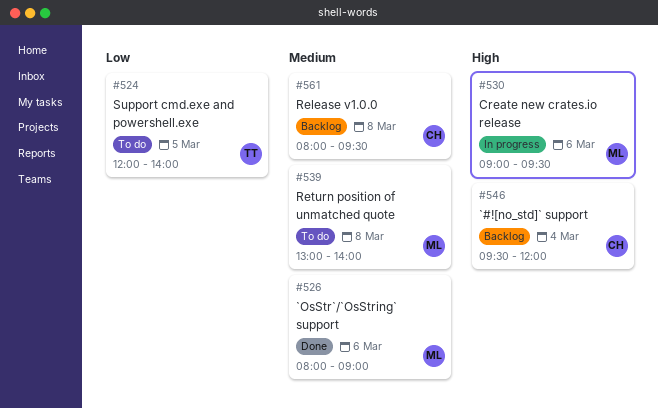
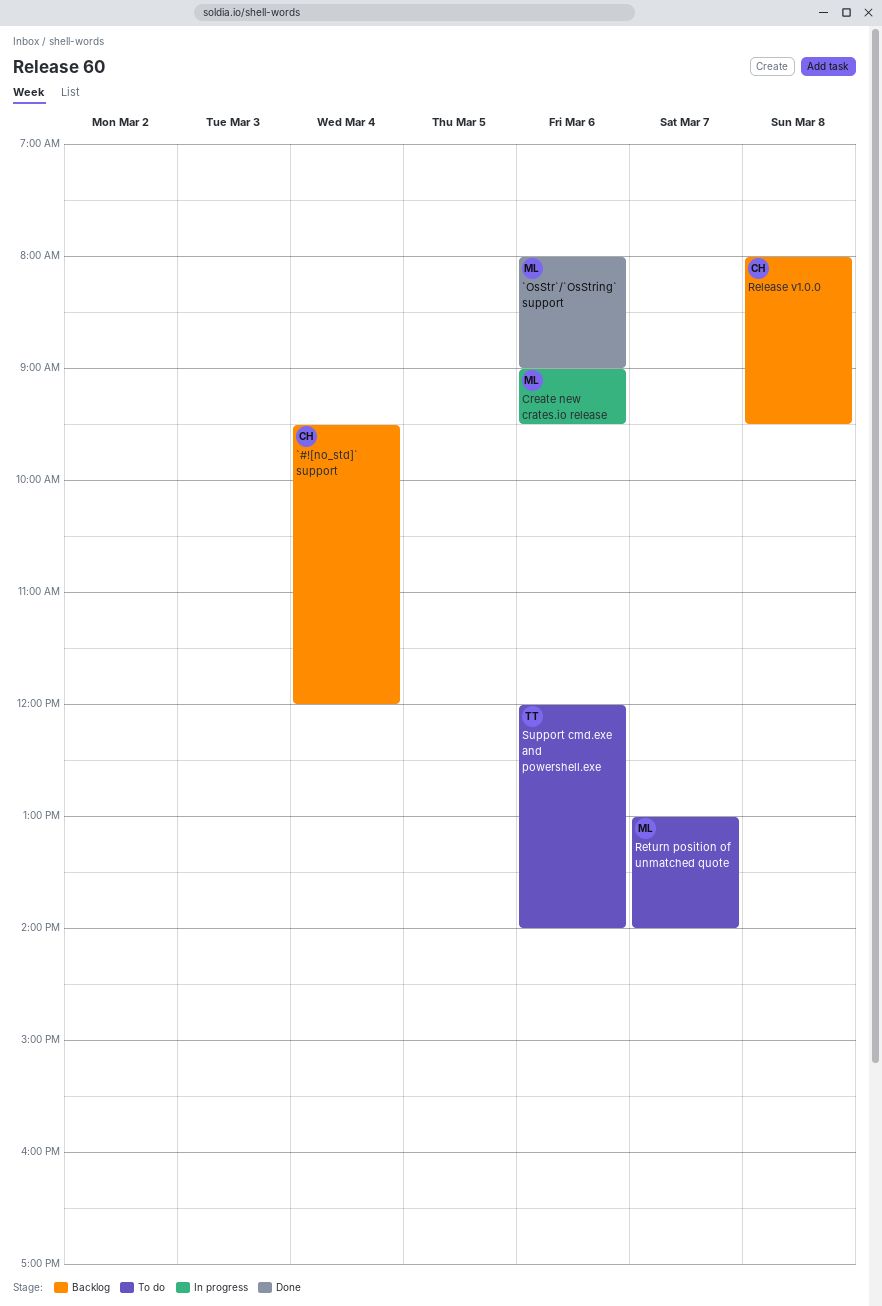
Return position of unmatched quote, day: Mar 8 -> Mar 7
Support cmd.exe and powershell.exe, day: Mar 5 -> Mar 6

